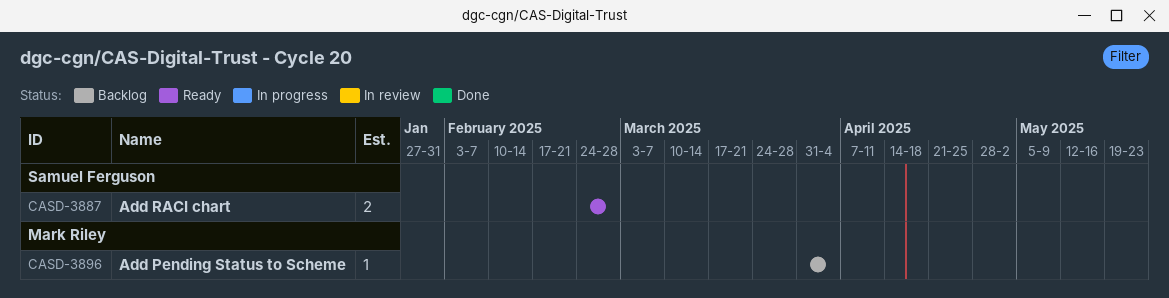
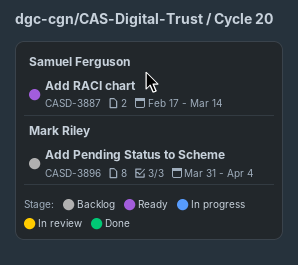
CASD-3887, start: Feb 24 -> Feb 17
CASD-3887, due: Feb 28 -> Mar 14

